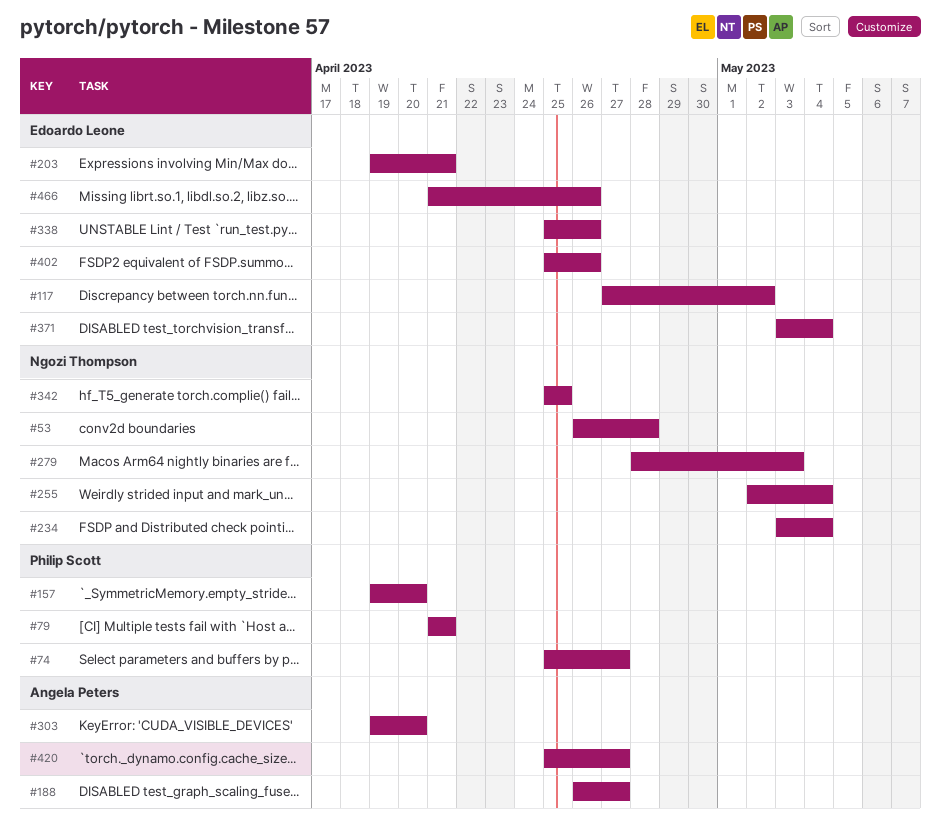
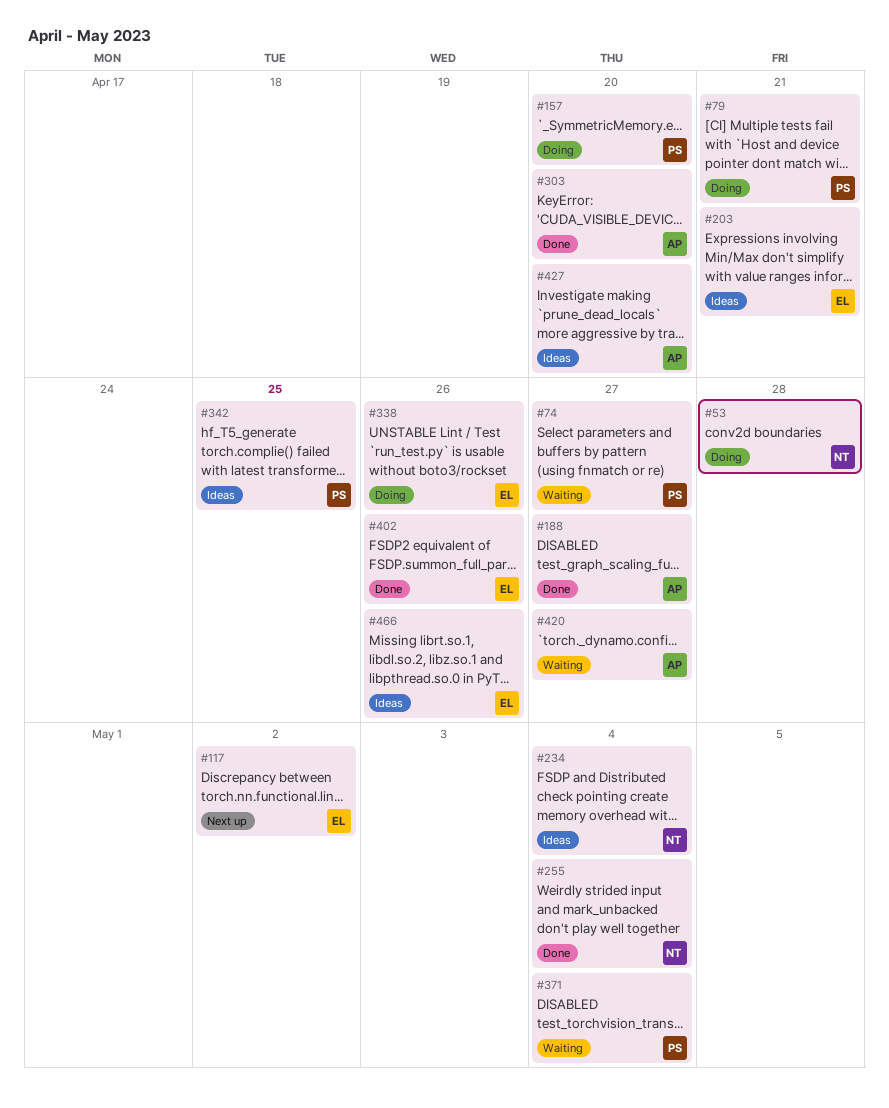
#279: present -> none
#342, owner: Ngozi Thompson -> Philip Scott
#371, owner: Edoardo Leone -> Philip Scott
#427: none -> present

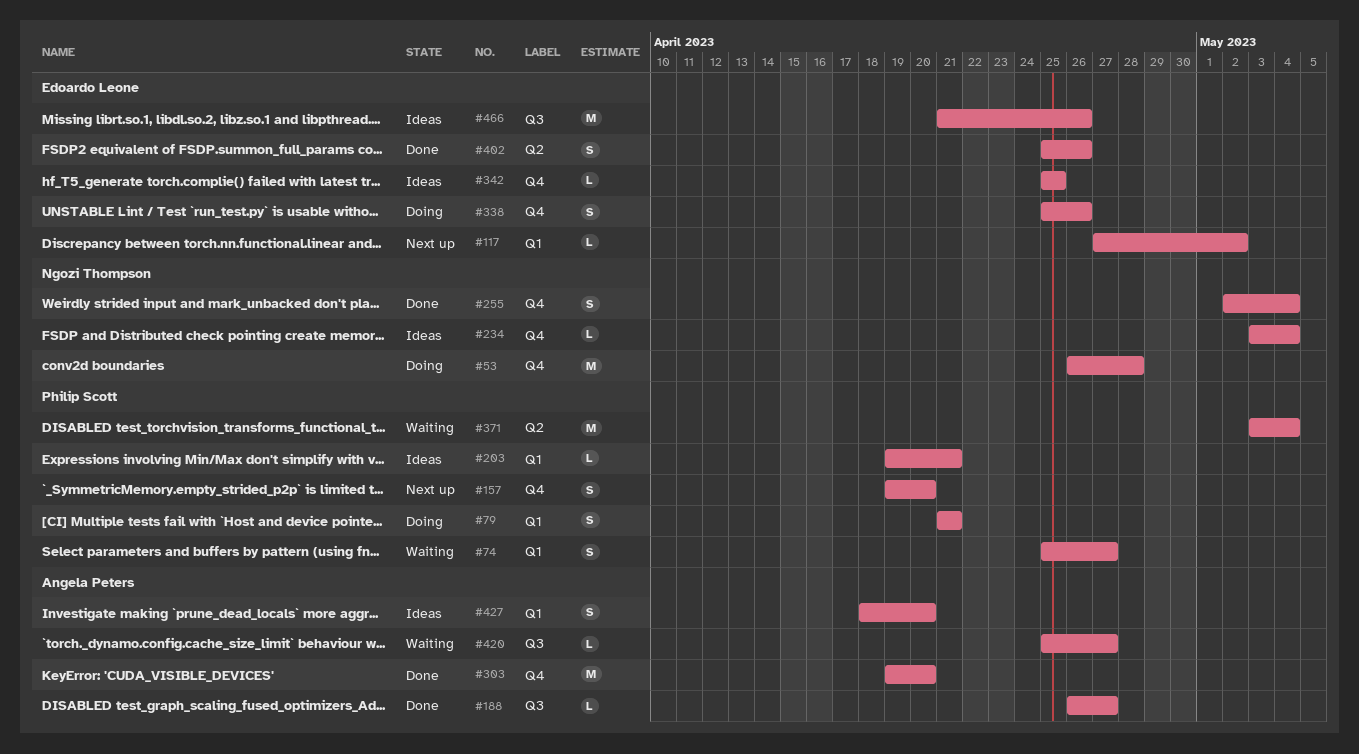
#157, status: Doing -> Next up
#203, owner: Edoardo Leone -> Philip Scott
#342, owner: Philip Scott -> Edoardo Leone

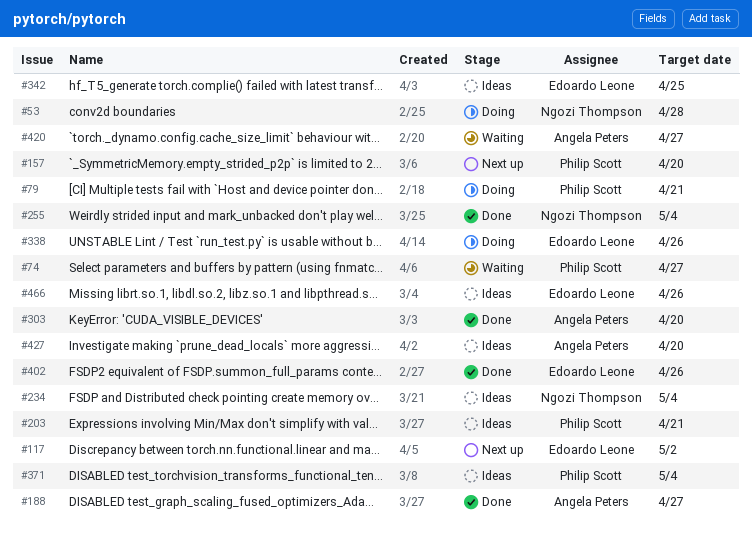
#371, status: Waiting -> Ideas

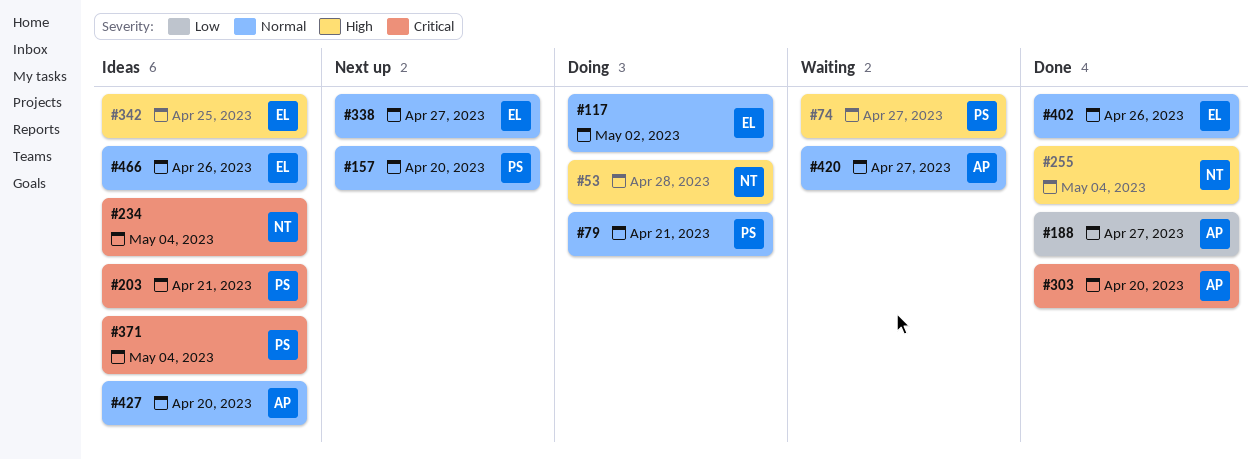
#117, status: Next up -> Doing
#338, status: Doing -> Next up
#338, due: Apr 26 -> Apr 27

